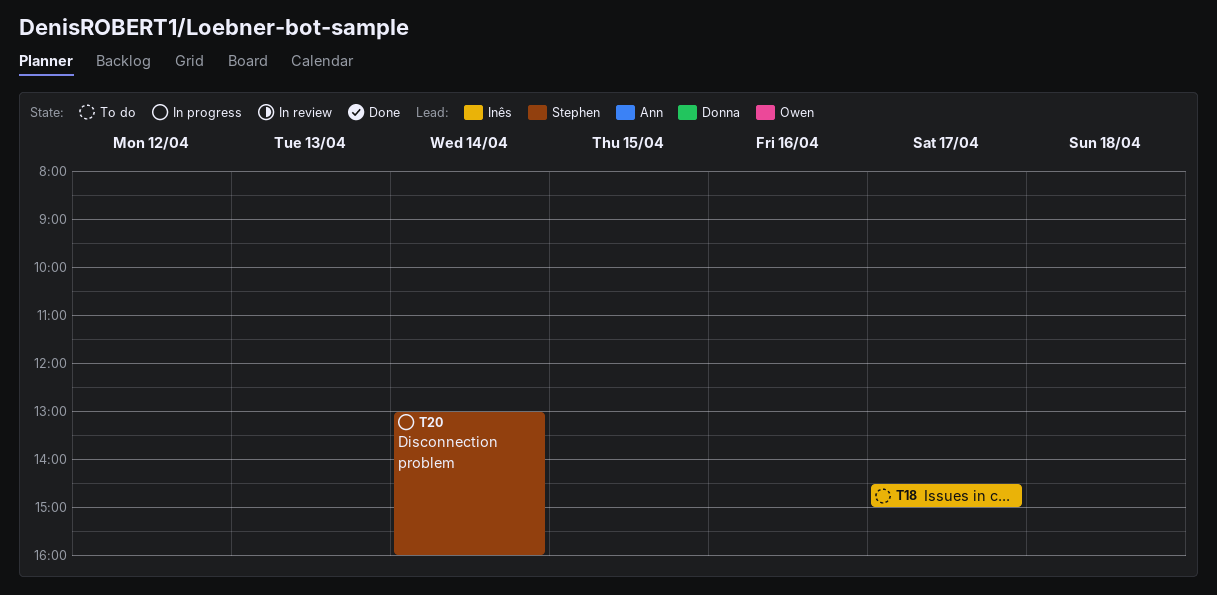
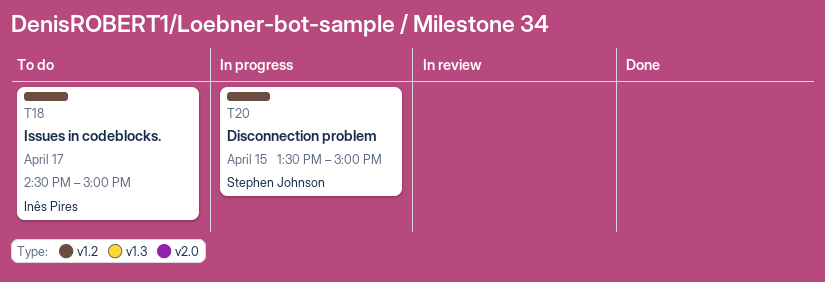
T20, day: Apr 14 -> Apr 15
T20, begins: 13:00 -> 13:30
T20, ends: 16:00 -> 15:00

